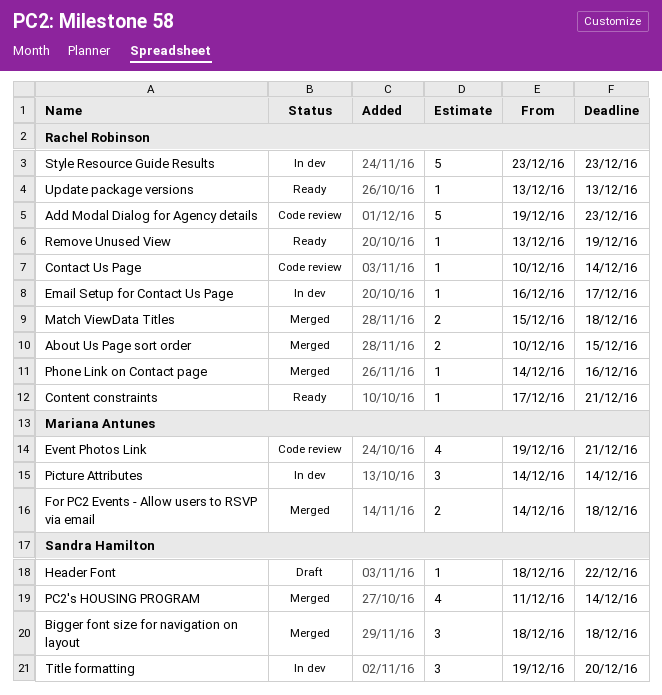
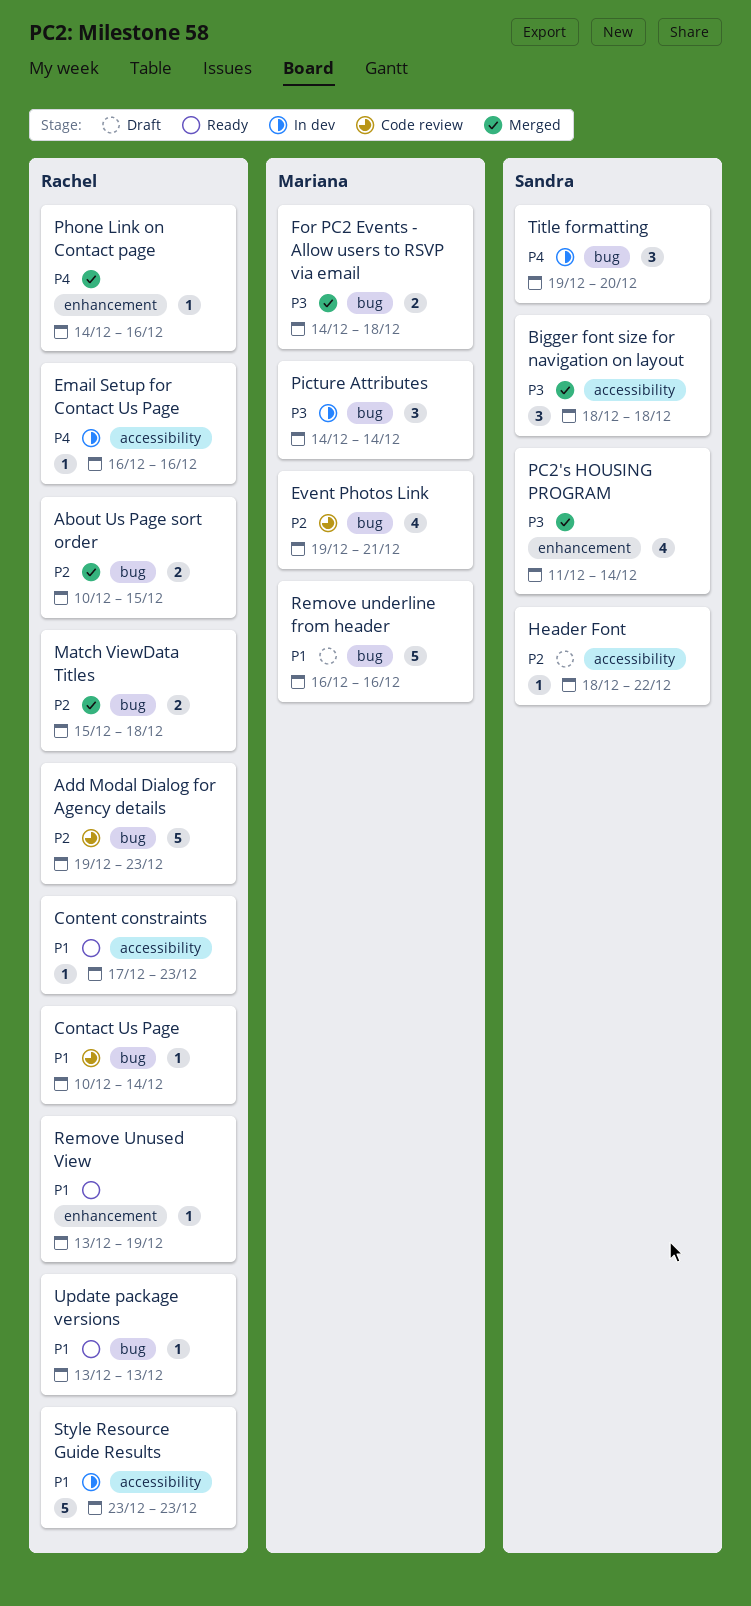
Content constraints, due: Dec 21 -> Dec 23
Email Setup for Contact Us Page, due: Dec 17 -> Dec 16
Remove underline from header: none -> present

